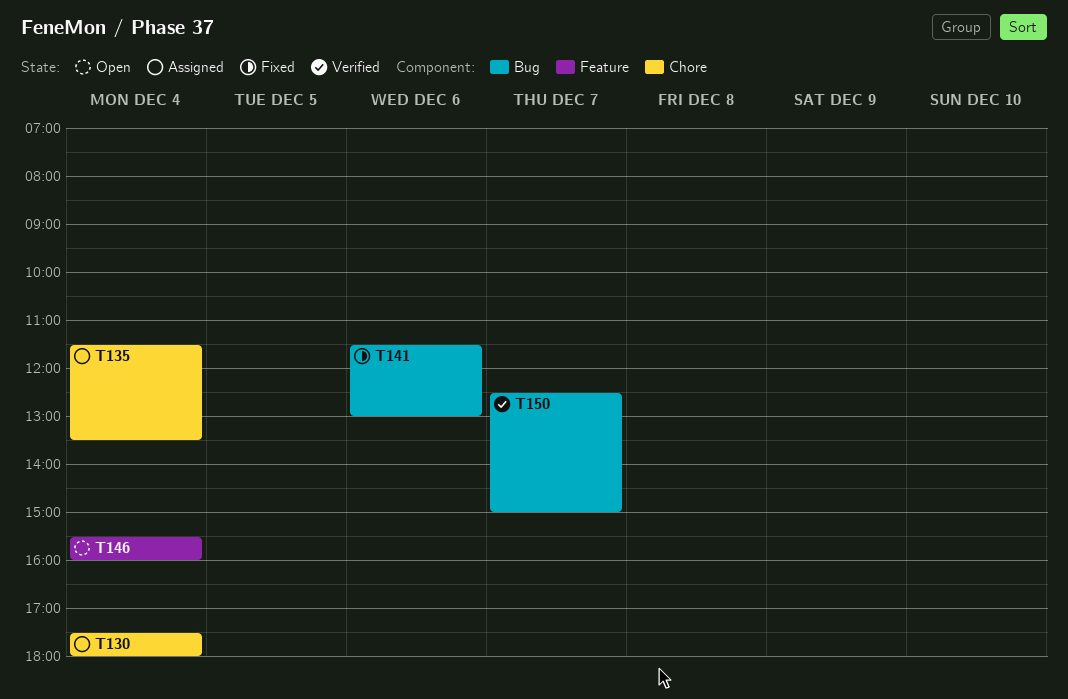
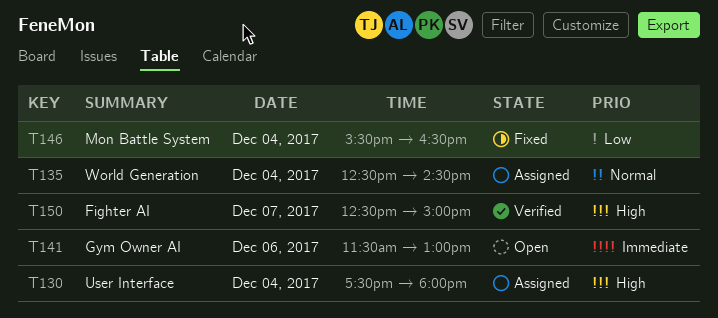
T135, begins: 11:30 -> 12:30
T135, ends: 13:30 -> 14:30
T141, status: Fixed -> Open
T146, status: Open -> Fixed
T146, ends: 16:00 -> 16:30

